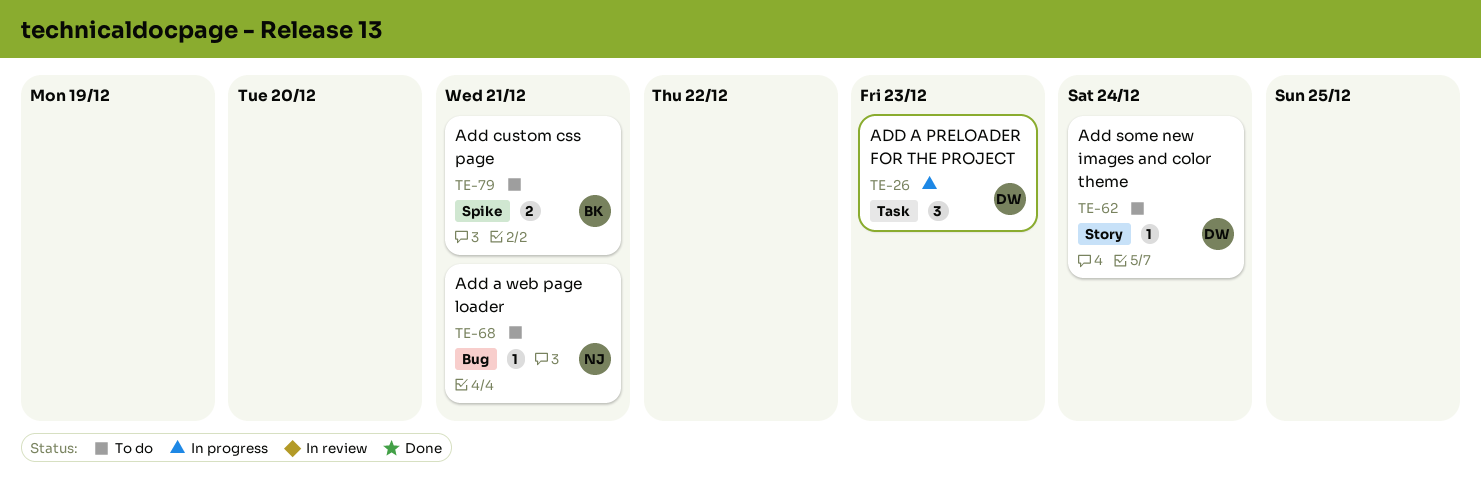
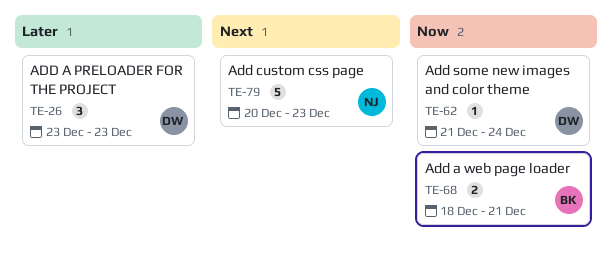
TE-68, owner: NJ -> BK
TE-68, estimate: 1 -> 2
TE-79, owner: BK -> NJ
TE-79, estimate: 2 -> 5
TE-79, due: Dec 21 -> Dec 23

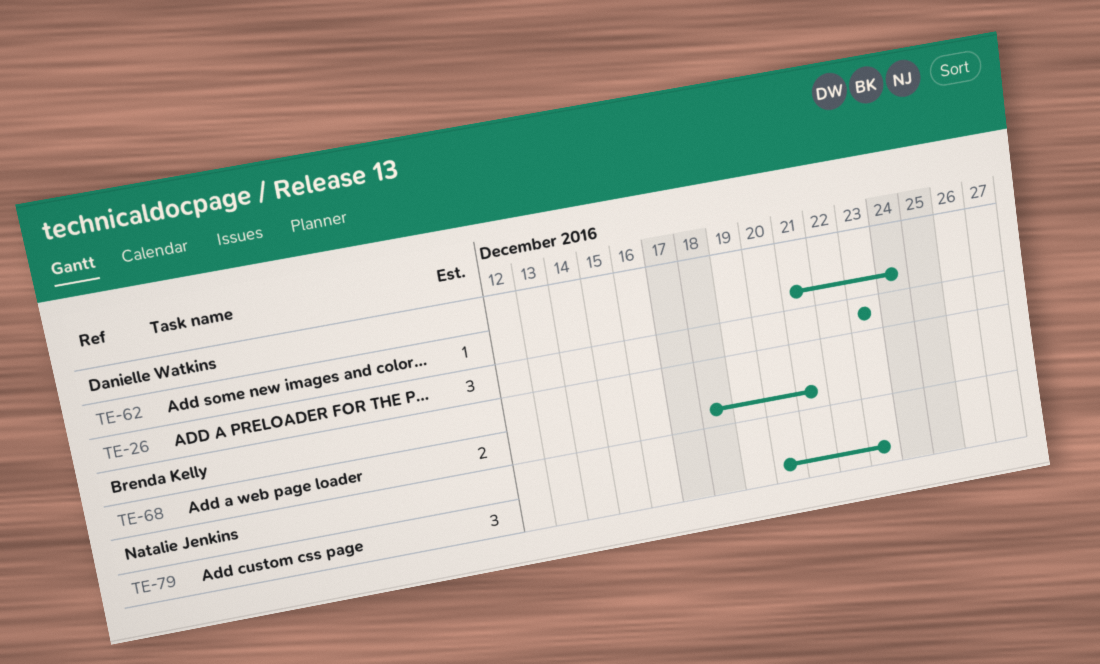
TE-79, estimate: 5 -> 3

